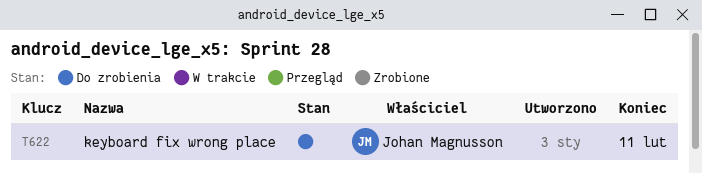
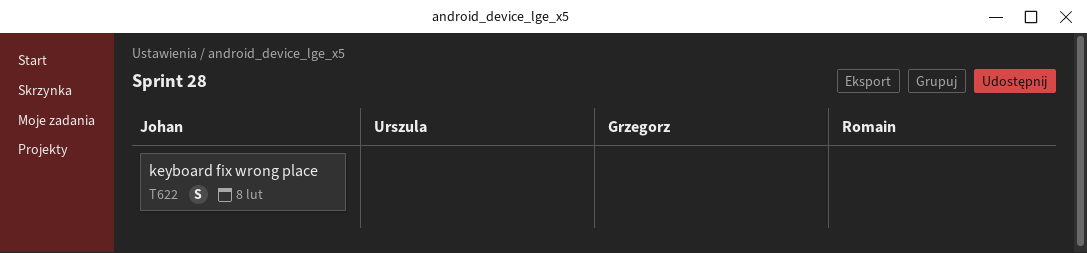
T622, due: Feb 11 -> Feb 8

